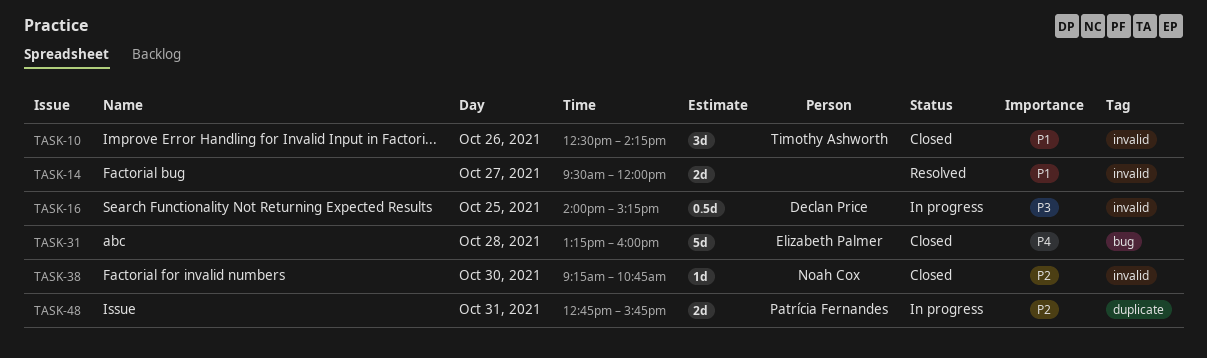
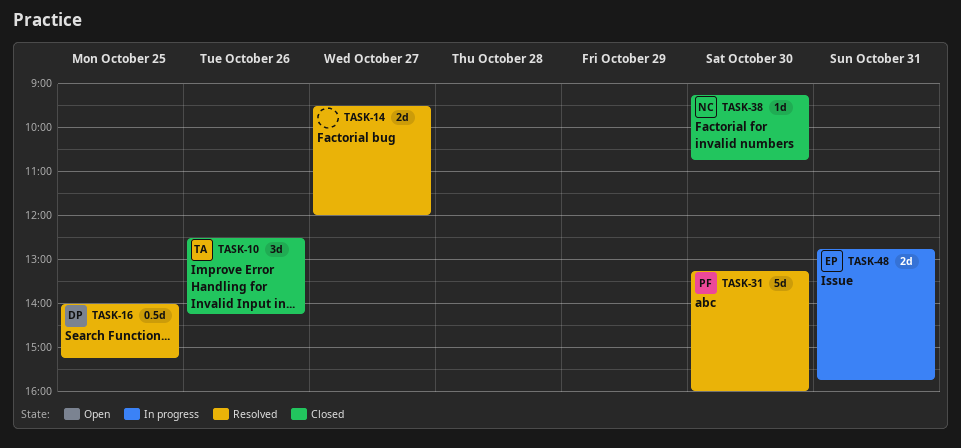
TASK-16, status: In progress -> Resolved
TASK-31, status: Closed -> Resolved
TASK-31, owner: Elizabeth Palmer -> Patrícia Fernandes
TASK-31, day: Oct 28 -> Oct 30
TASK-48, owner: Patrícia Fernandes -> Elizabeth Palmer

